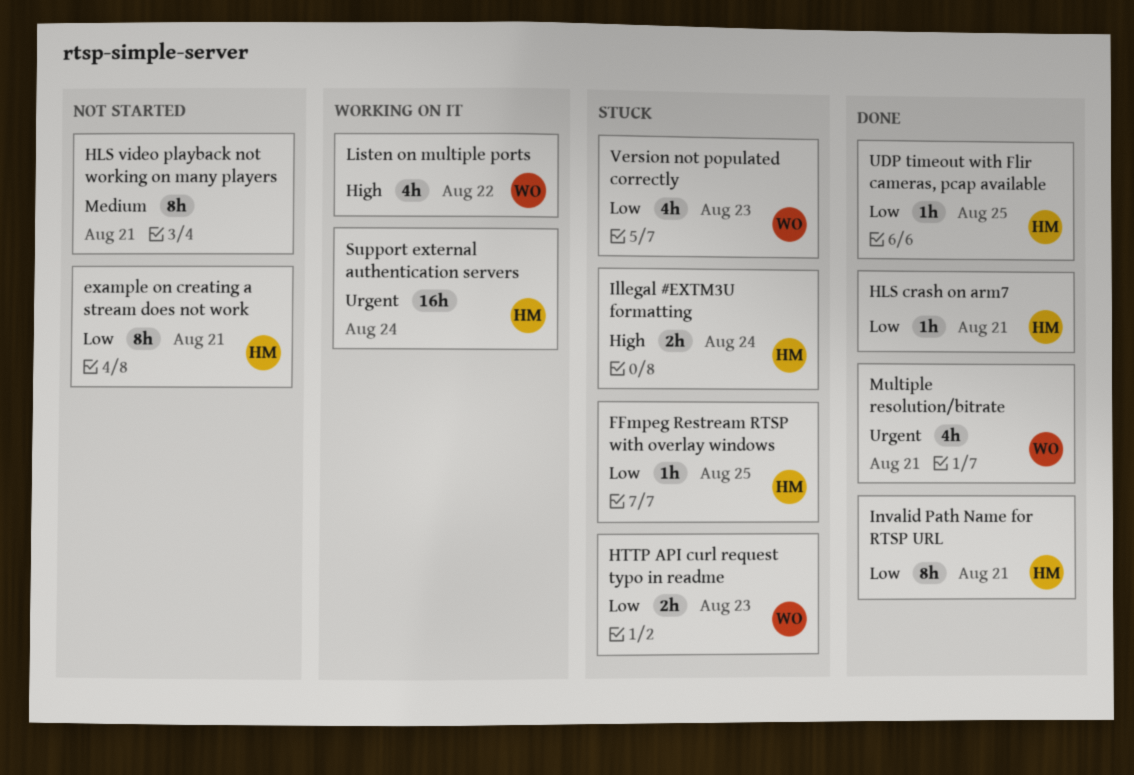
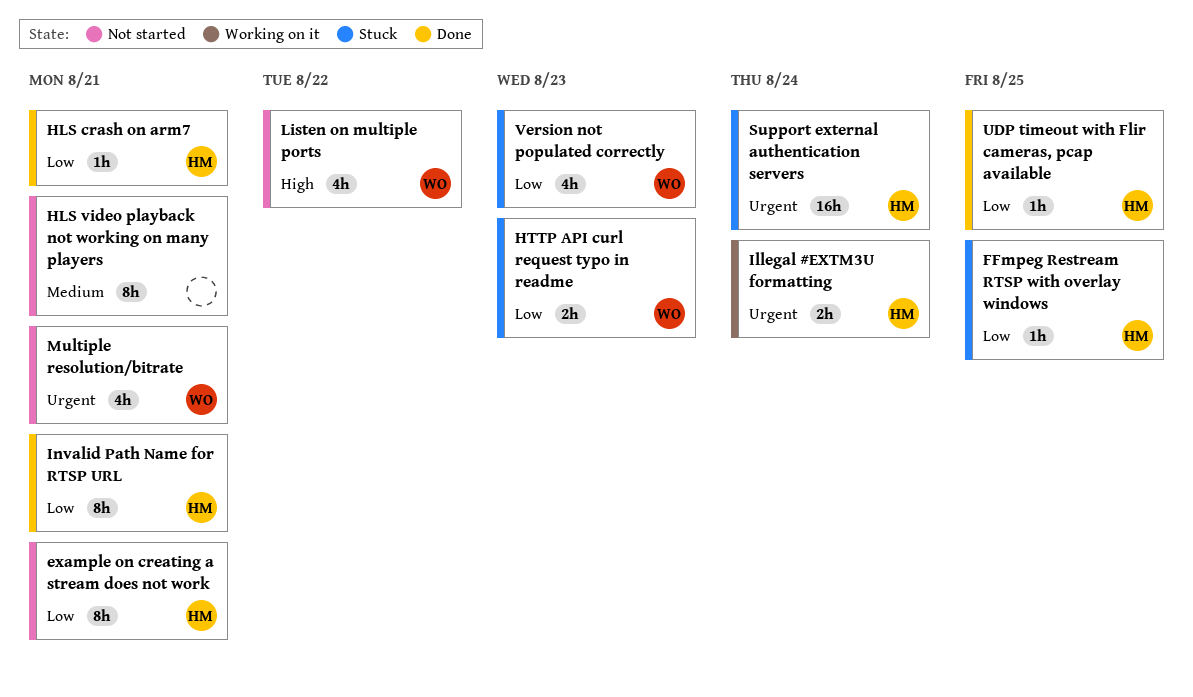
Illegal #EXTM3U formatting, status: Stuck -> Working on it
Illegal #EXTM3U formatting, priority: High -> Urgent
Listen on multiple ports, status: Working on it -> Not started
Multiple resolution/bitrate, status: Done -> Not started
Support external authentication servers, status: Working on it -> Stuck

